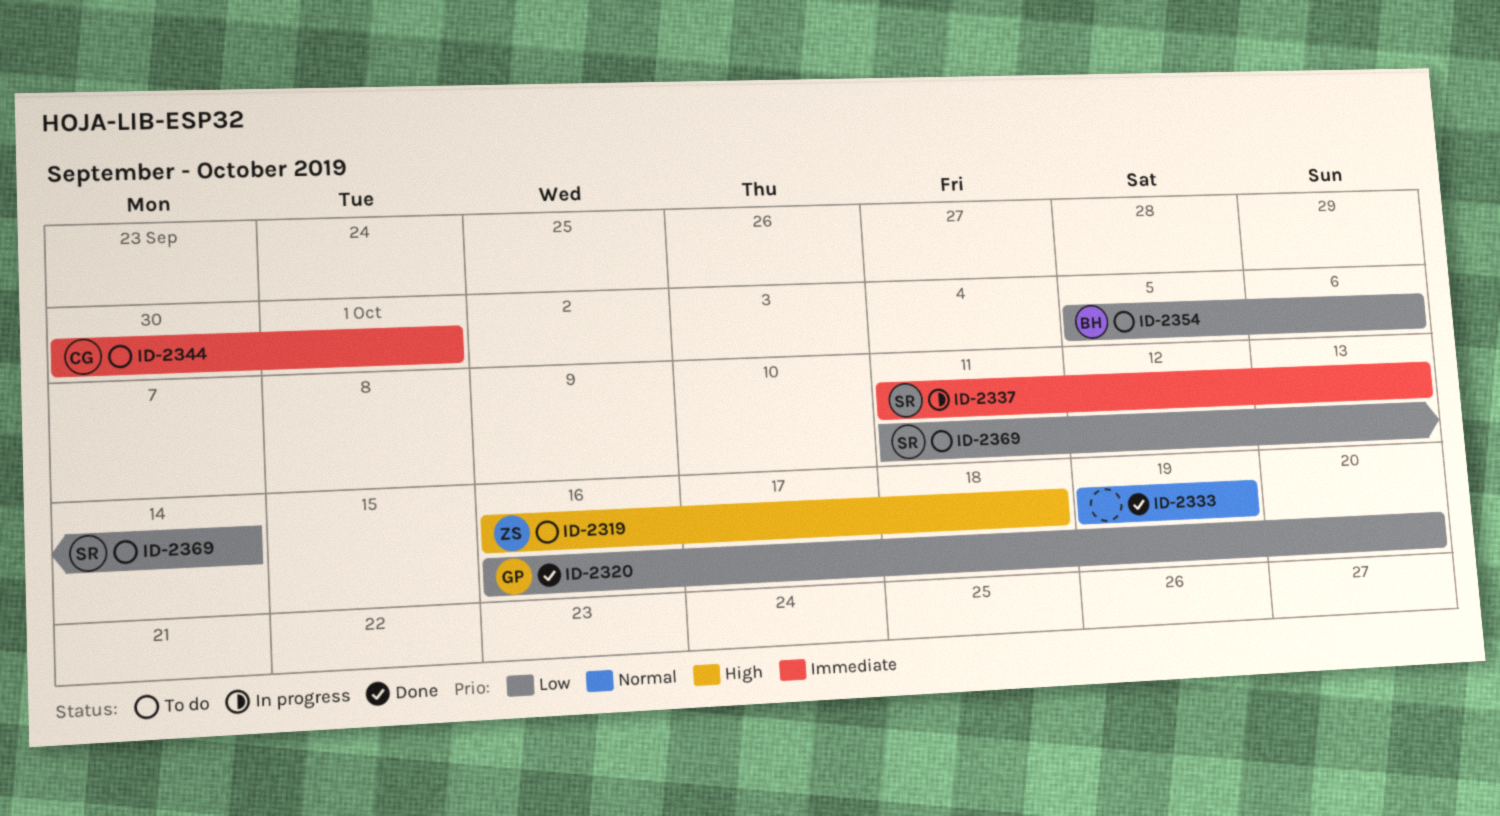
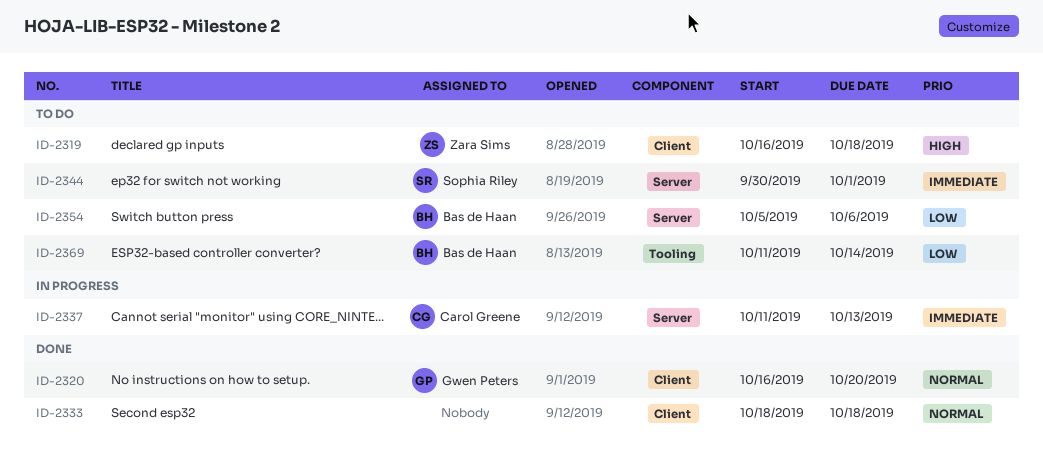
ID-2320, priority: Low -> Normal
ID-2333, start: Oct 19 -> Oct 18
ID-2333, due: Oct 19 -> Oct 18
ID-2337, owner: Sophia Riley -> Carol Greene
ID-2344, owner: Carol Greene -> Sophia Riley
ID-2369, owner: Sophia Riley -> Bas de Haan

